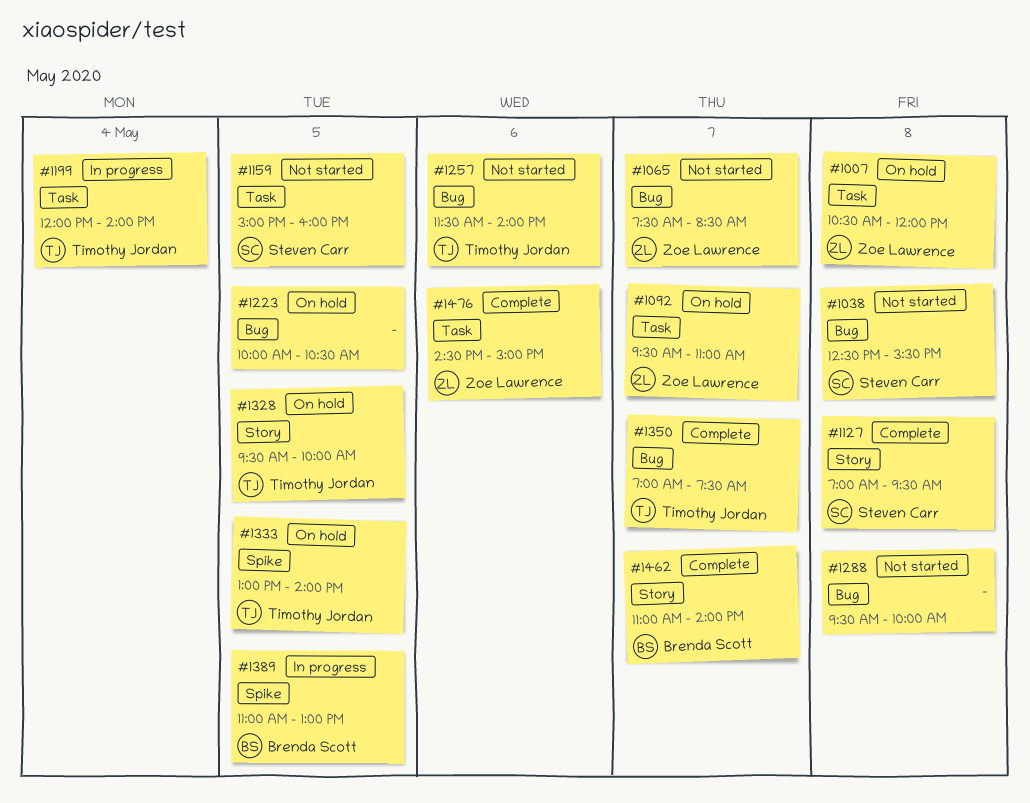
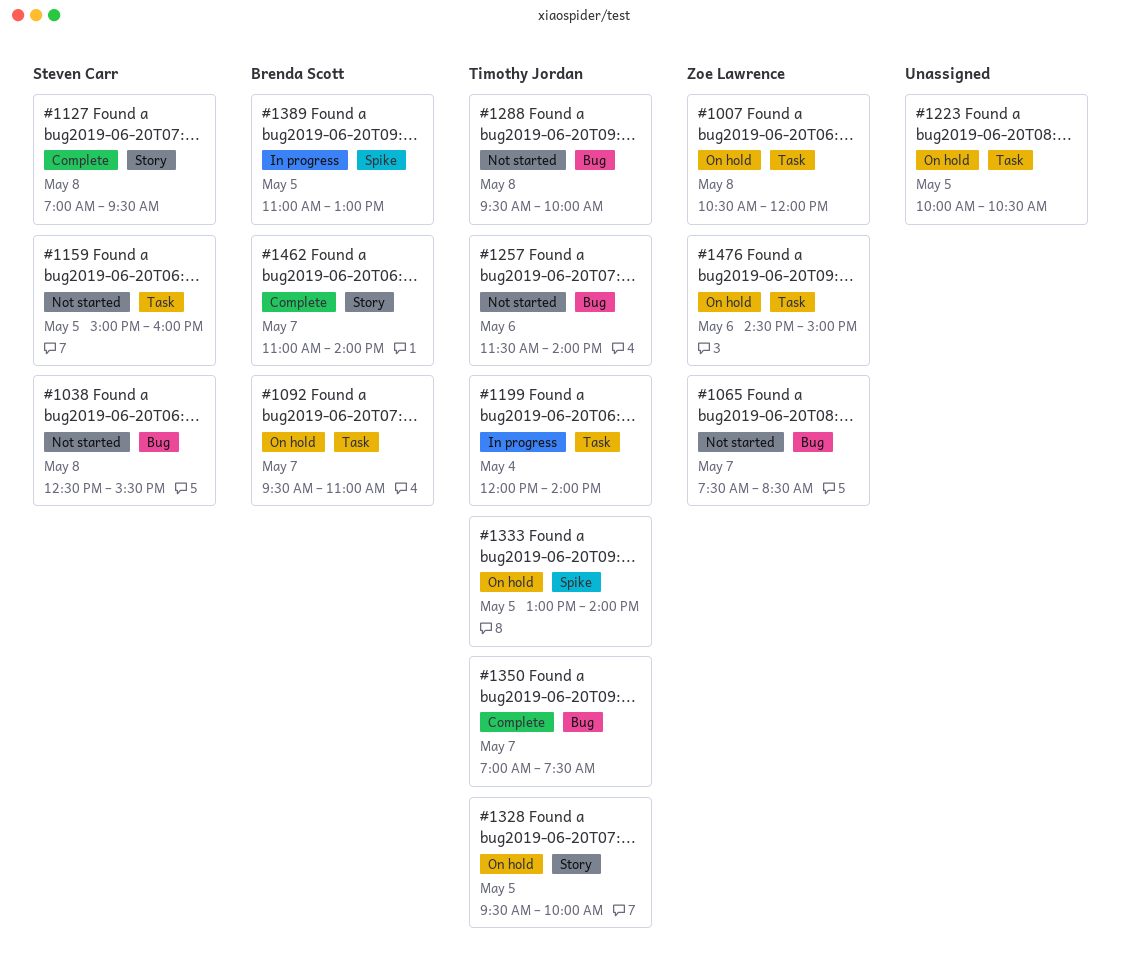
#1092, owner: Zoe Lawrence -> Brenda Scott
#1223, label: Bug -> Task
#1288, owner: none -> Timothy Jordan
#1476, status: Complete -> On hold

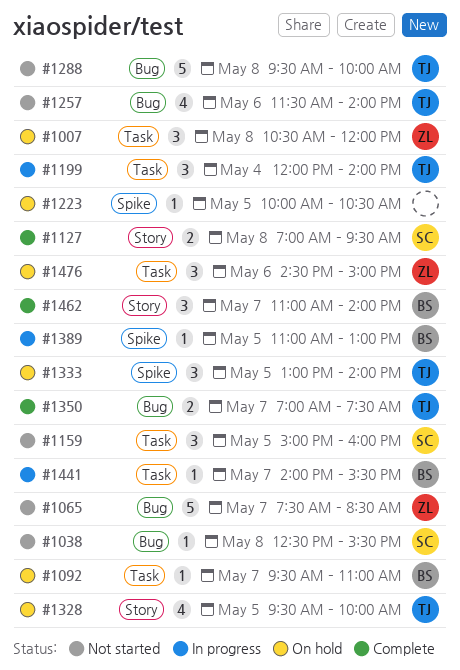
#1223, label: Task -> Spike
#1441: none -> present

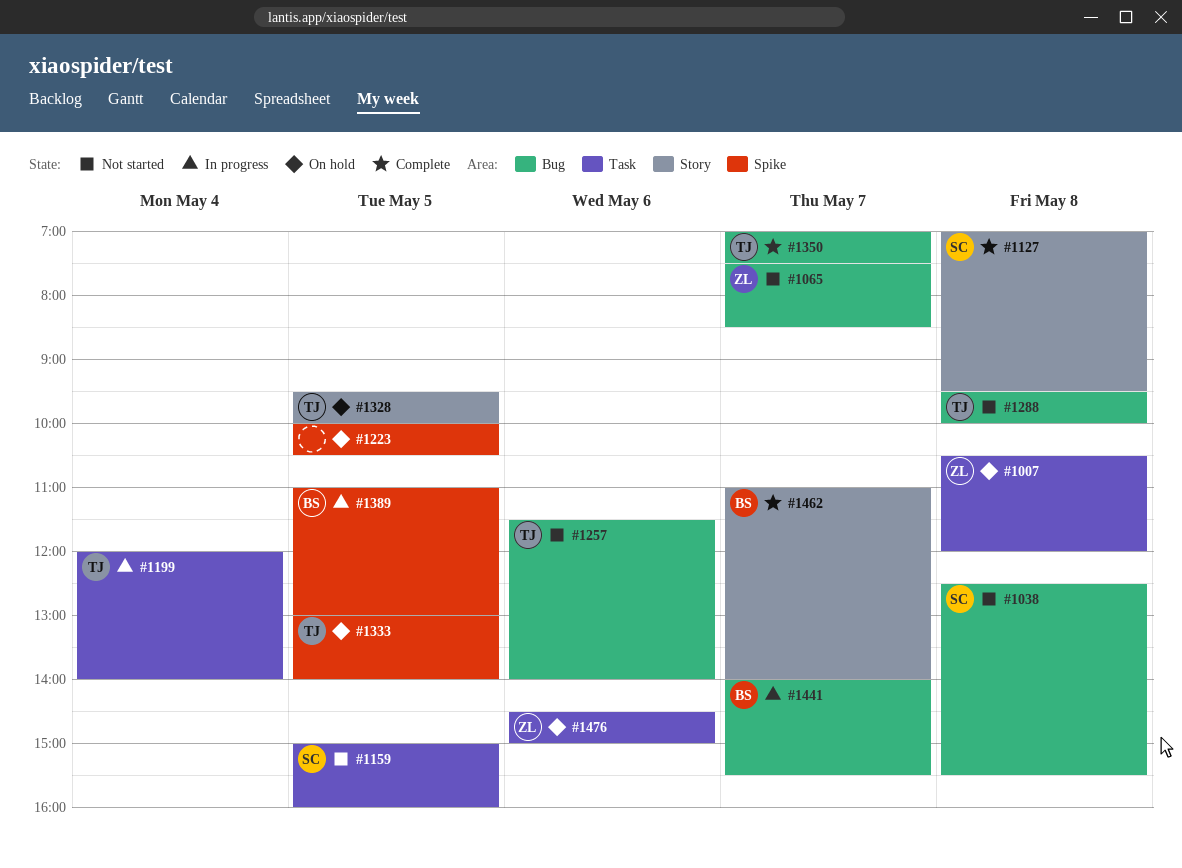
#1092: present -> none
#1441, label: Task -> Bug

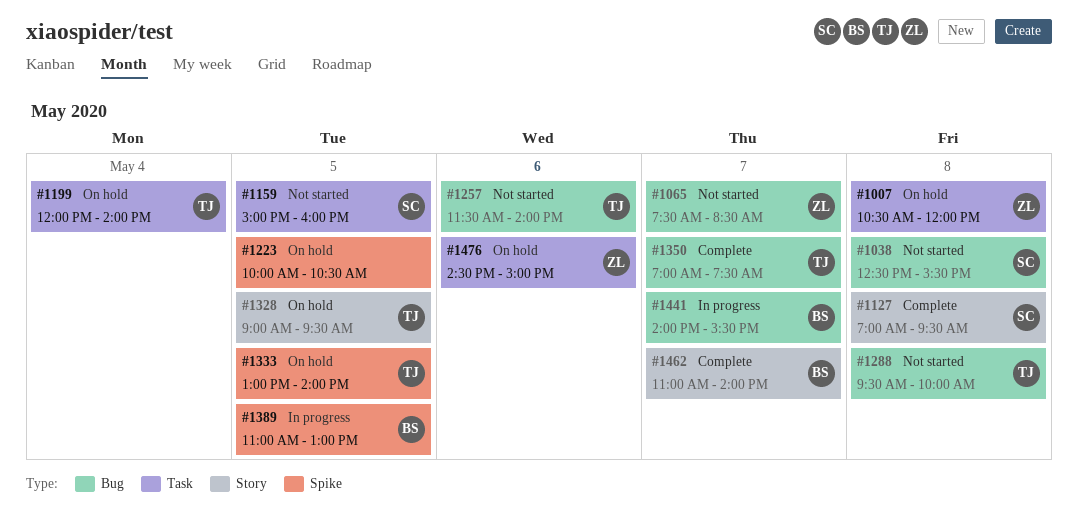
#1199, status: In progress -> On hold
#1328, begins: 09:30 -> 09:00
#1328, ends: 10:00 -> 09:30

